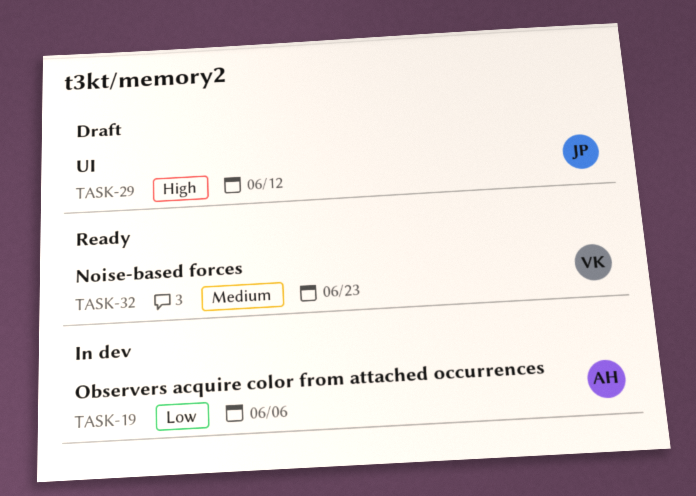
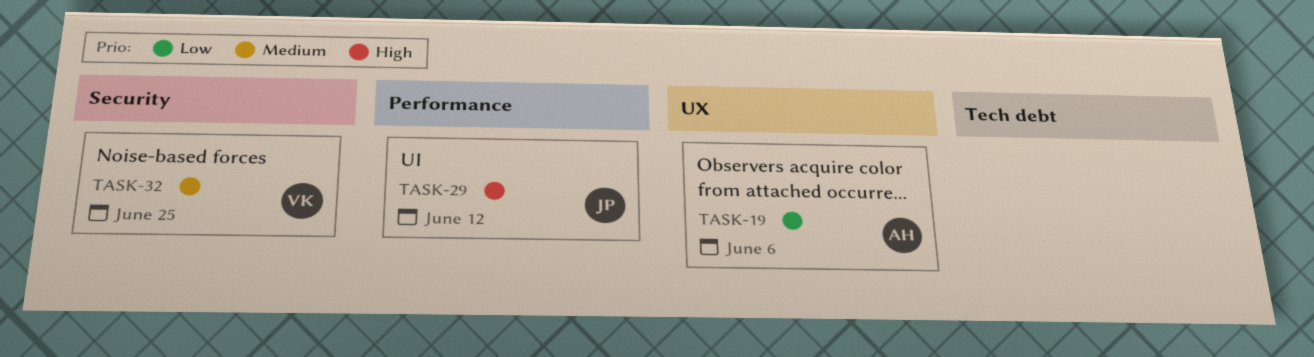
TASK-32, due: Jun 23 -> Jun 25

